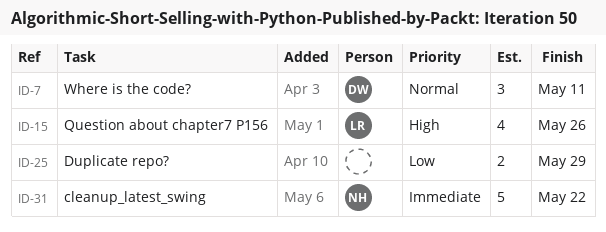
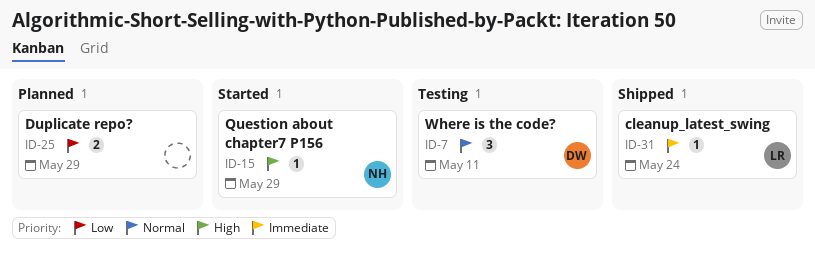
ID-15, owner: LR -> NH
ID-15, estimate: 4 -> 1
ID-15, due: May 26 -> May 29
ID-31, owner: NH -> LR
ID-31, estimate: 5 -> 1
ID-31, due: May 22 -> May 24

